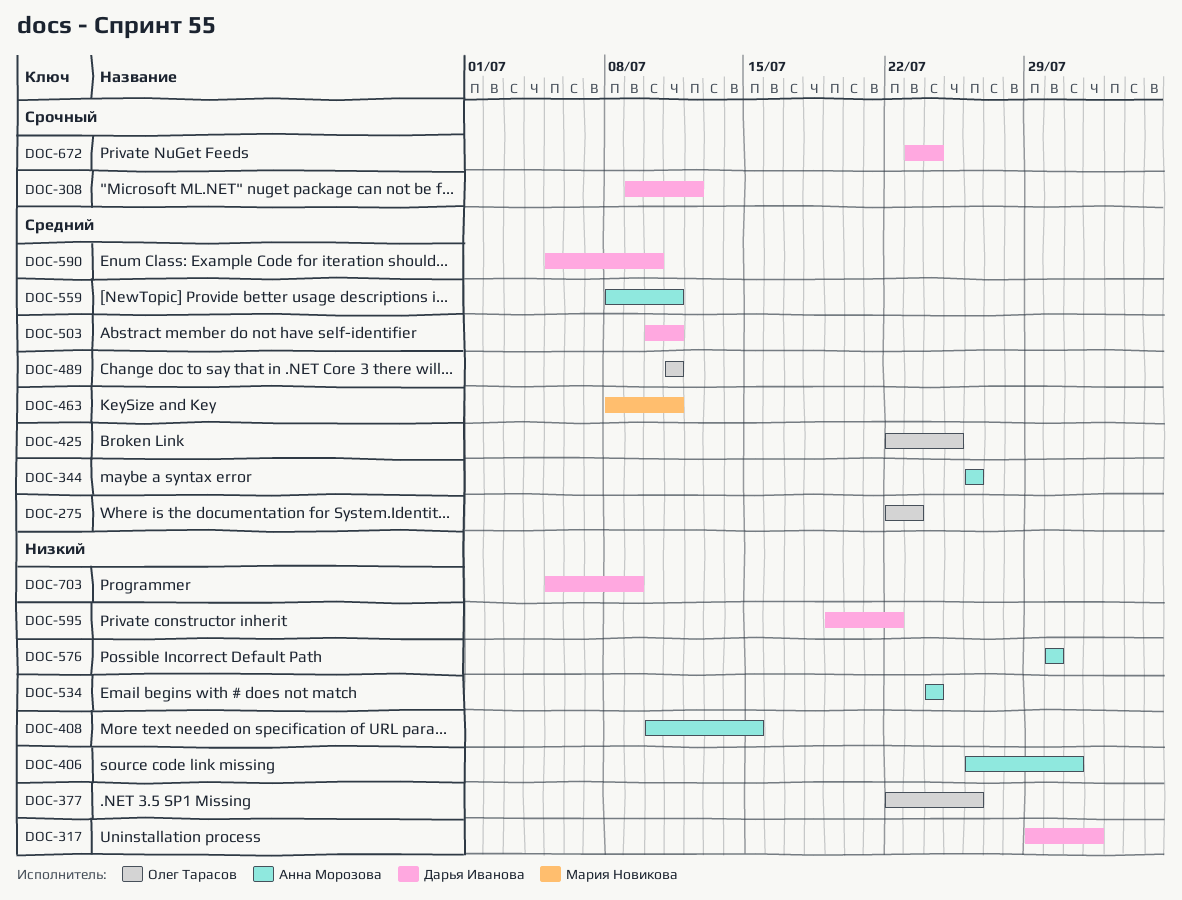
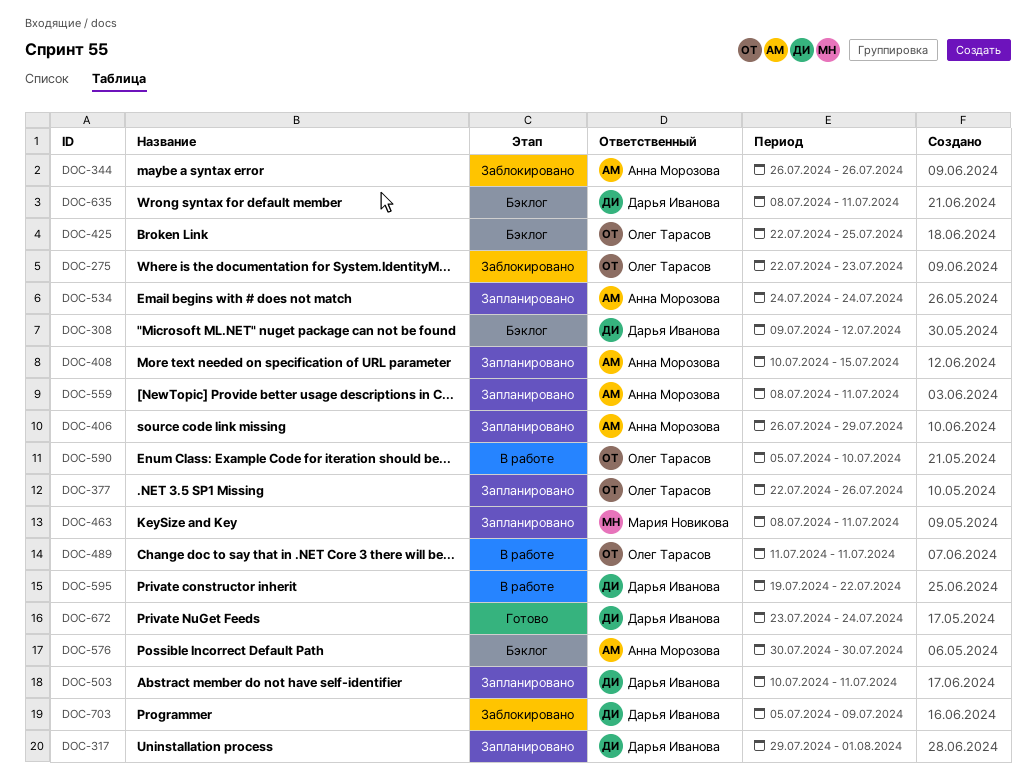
DOC-406, due: Jul 31 -> Jul 29
DOC-590, owner: Дарья Иванова -> Олег Тарасов
DOC-635: none -> present

